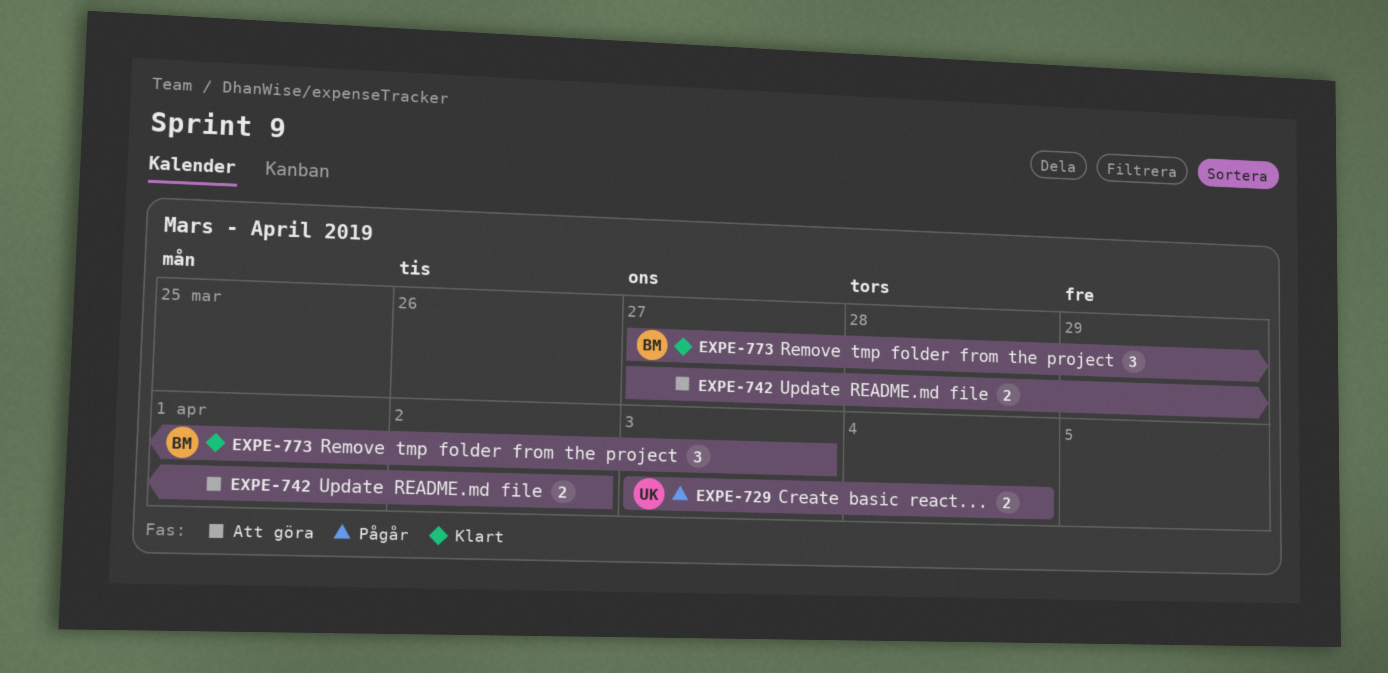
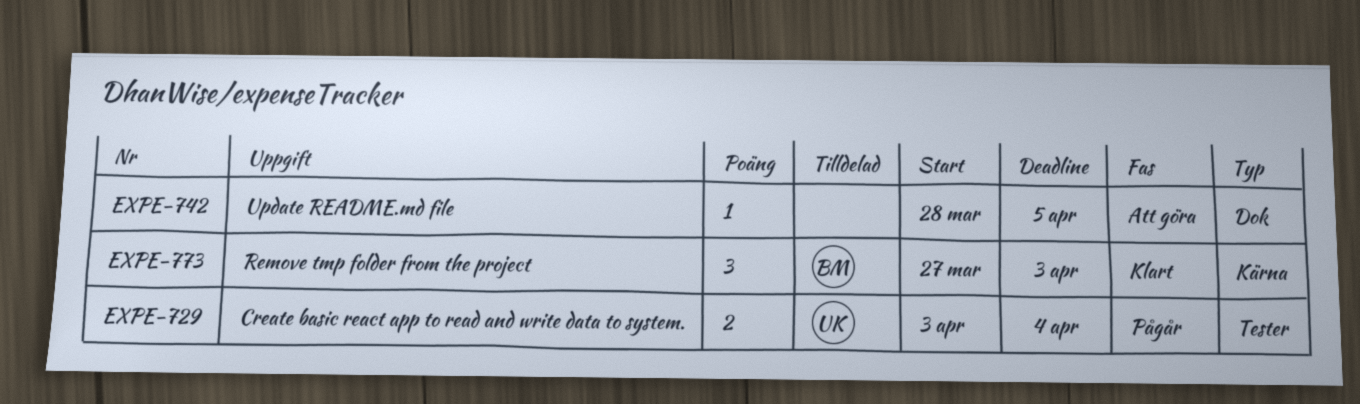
EXPE-742, estimate: 2 -> 1
EXPE-742, start: Mar 27 -> Mar 28
EXPE-742, due: Apr 2 -> Apr 5

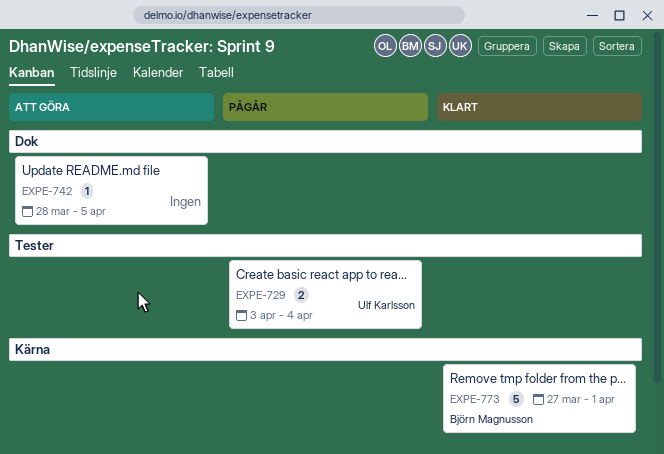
EXPE-773, estimate: 3 -> 5
EXPE-773, due: Apr 3 -> Apr 1

